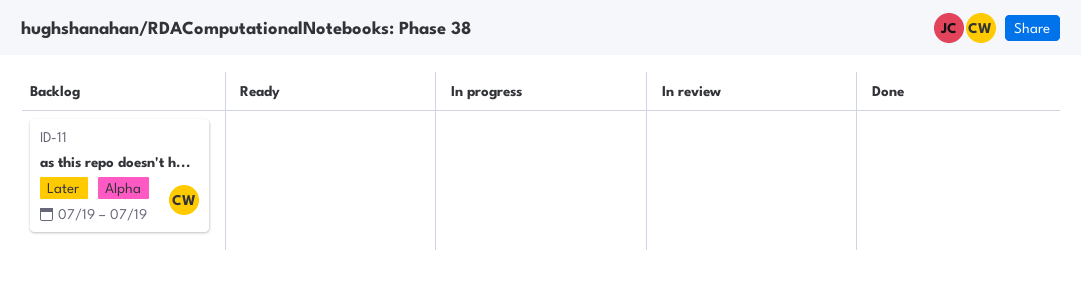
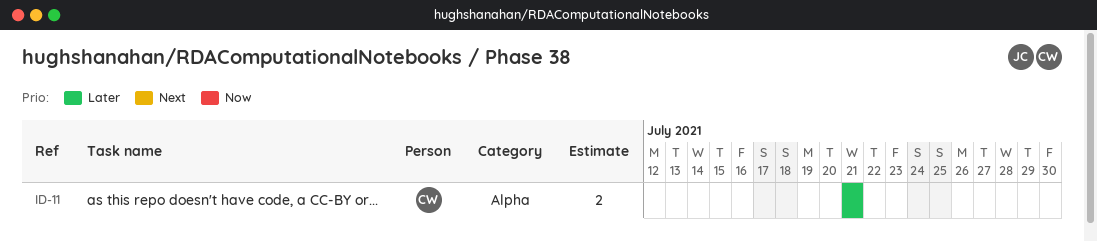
ID-11, start: Jul 19 -> Jul 21
ID-11, due: Jul 19 -> Jul 21

